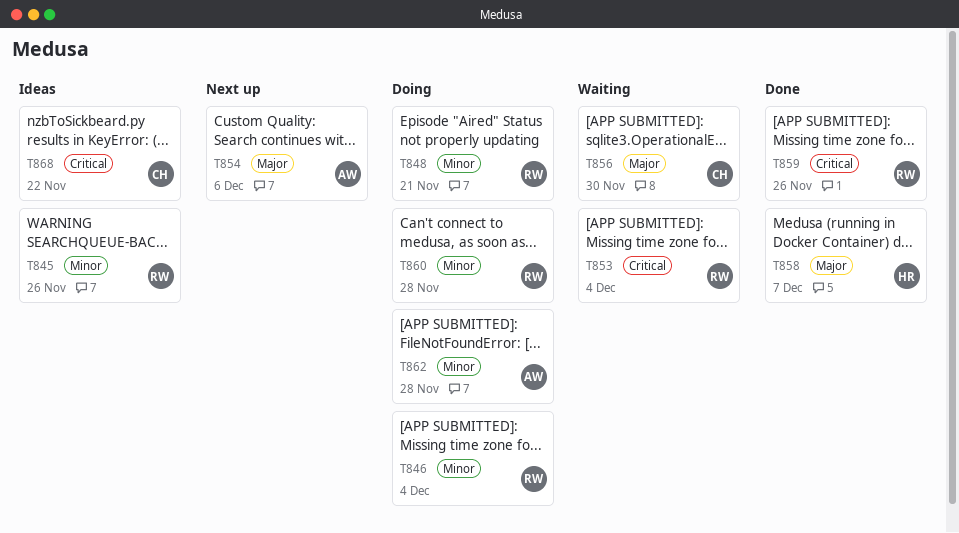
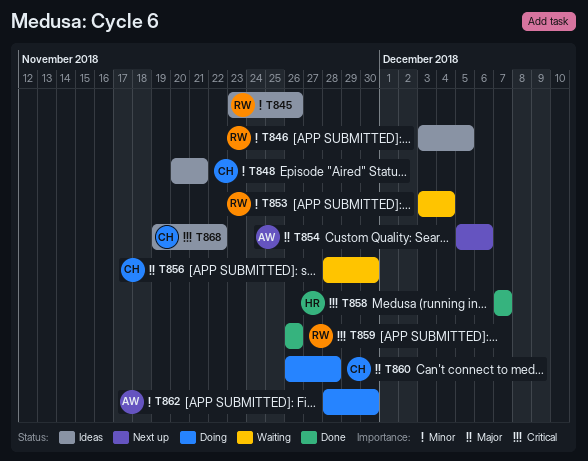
T846, status: Doing -> Ideas
T846, due: Dec 4 -> Dec 5
T848, status: Doing -> Ideas
T848, owner: RW -> CH
T853, priority: Critical -> Minor
T858, priority: Major -> Critical
T860, owner: RW -> CH
T860, priority: Minor -> Major
T862, due: Nov 28 -> Nov 30

